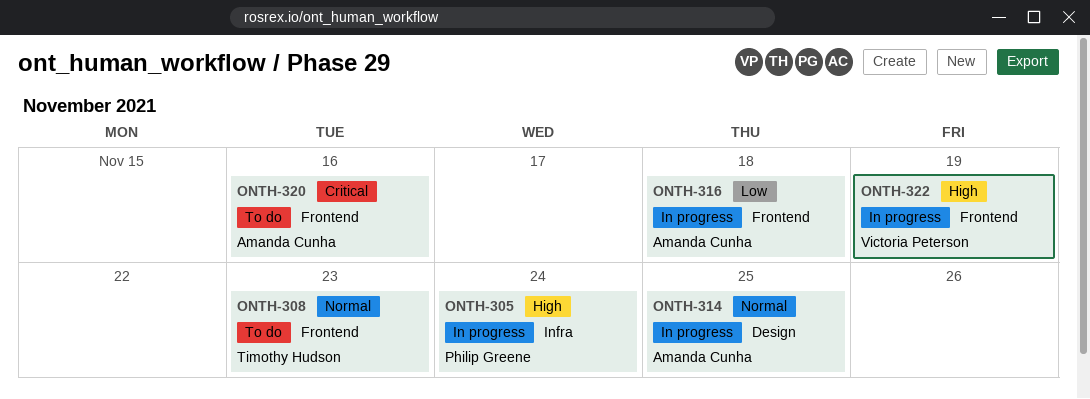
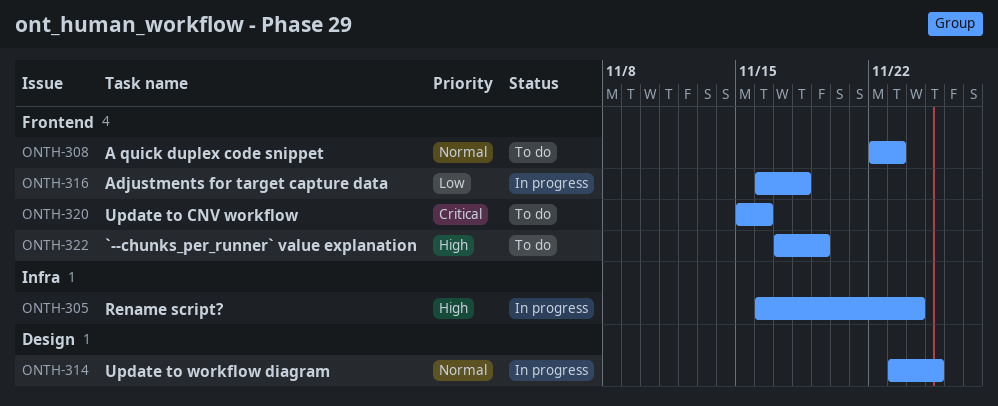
ONTH-322, status: In progress -> To do

